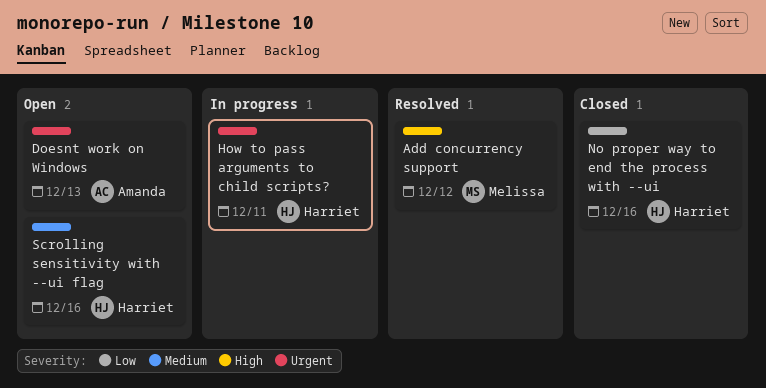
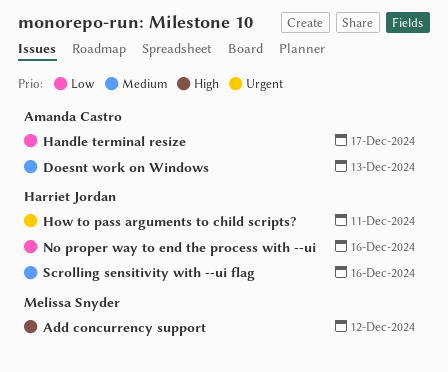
Doesnt work on Windows, priority: Urgent -> Medium
Handle terminal resize: none -> present

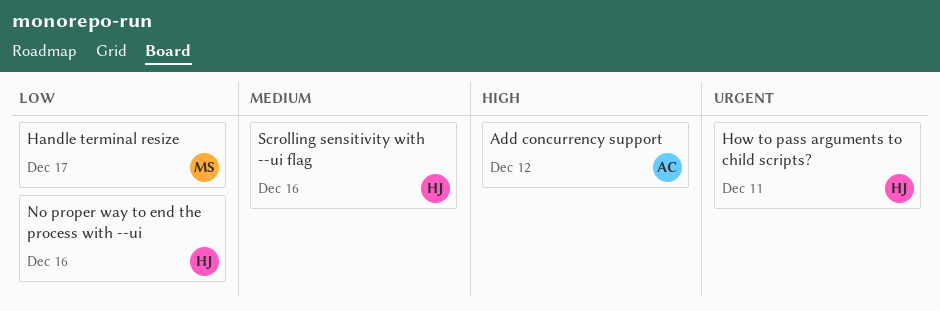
Add concurrency support, owner: Melissa Snyder -> Amanda Castro
Doesnt work on Windows: present -> none
Handle terminal resize, owner: Amanda Castro -> Melissa Snyder

